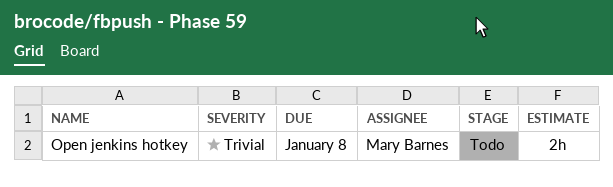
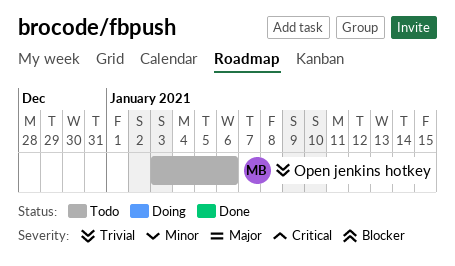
Open jenkins hotkey, due: Jan 8 -> Jan 6

